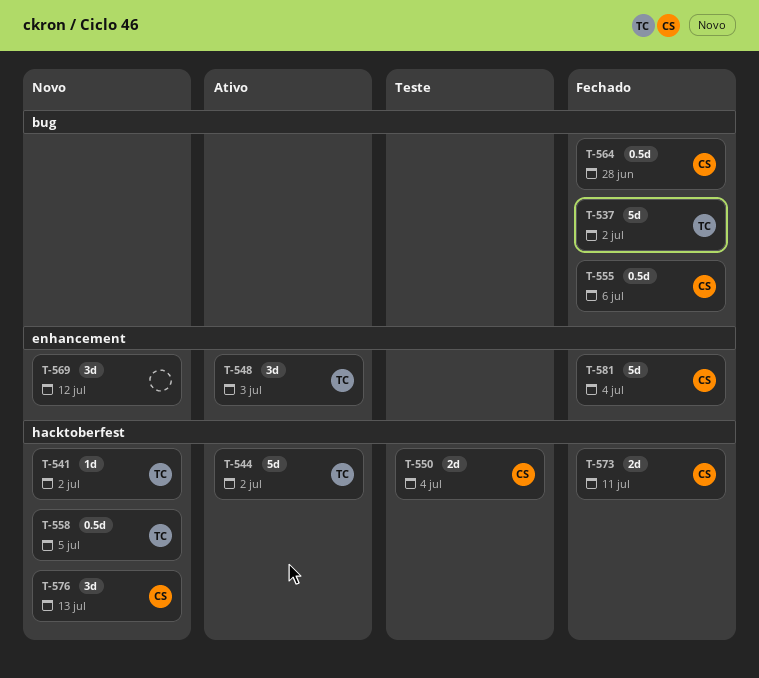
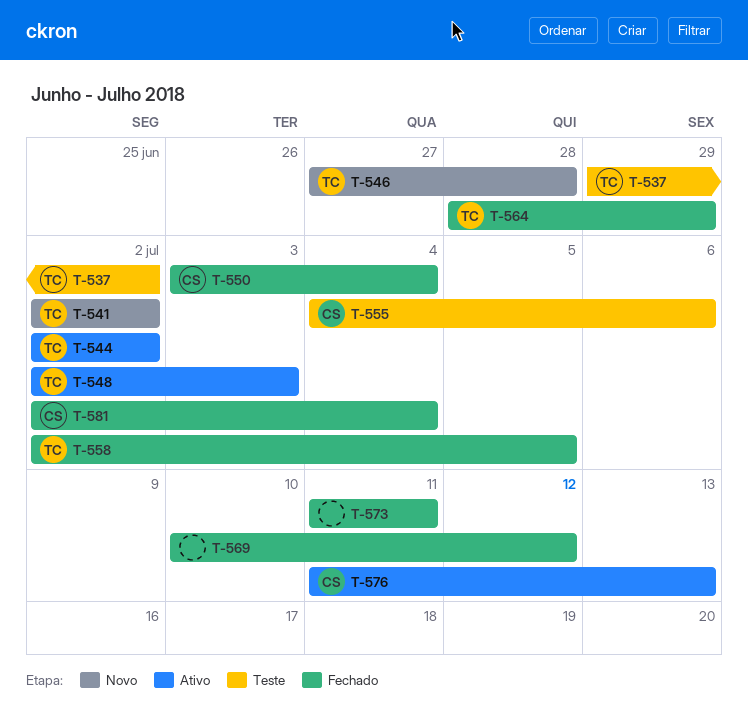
T-537, status: Fechado -> Teste
T-546: none -> present
T-550, status: Teste -> Fechado
T-555, status: Fechado -> Teste
T-558, status: Novo -> Fechado
T-564, owner: CS -> TC
T-564, due: Jun 28 -> Jun 29
T-569, status: Novo -> Fechado
T-573, owner: CS -> none
T-576, status: Novo -> Ativo

